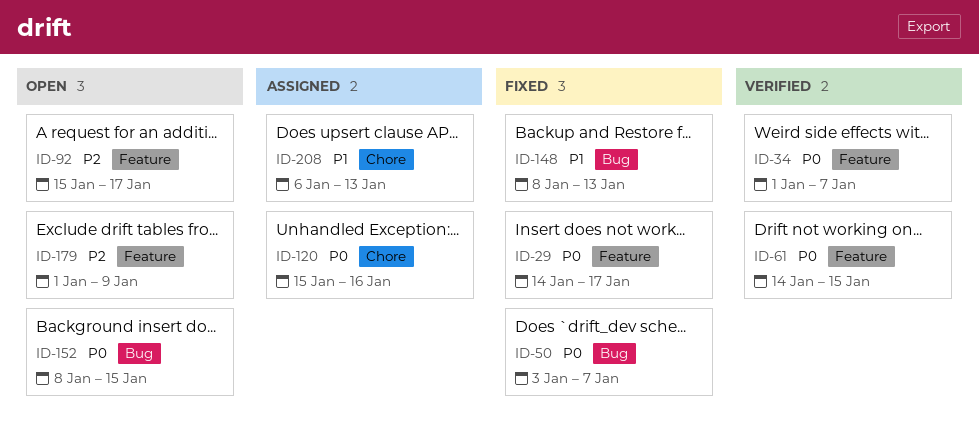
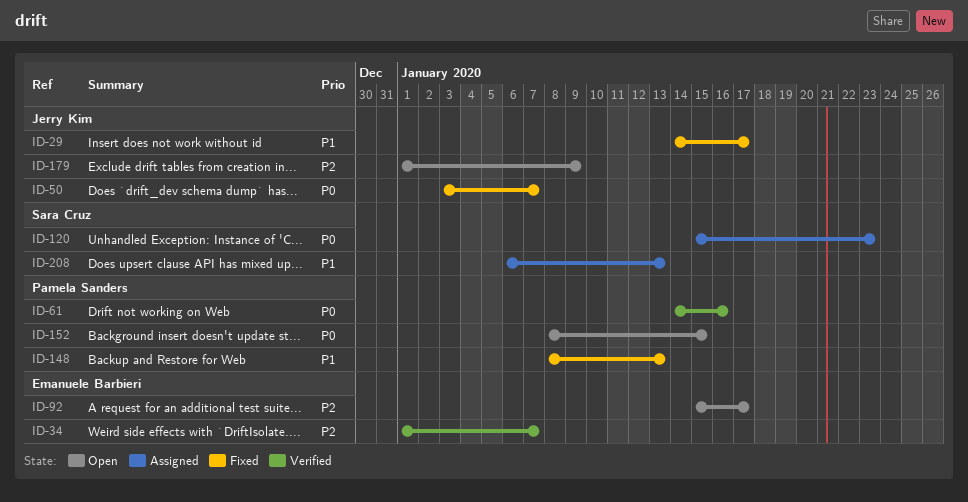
ID-29, priority: P0 -> P1
ID-34, priority: P0 -> P2
ID-61, due: Jan 15 -> Jan 16
ID-120, due: Jan 16 -> Jan 23

